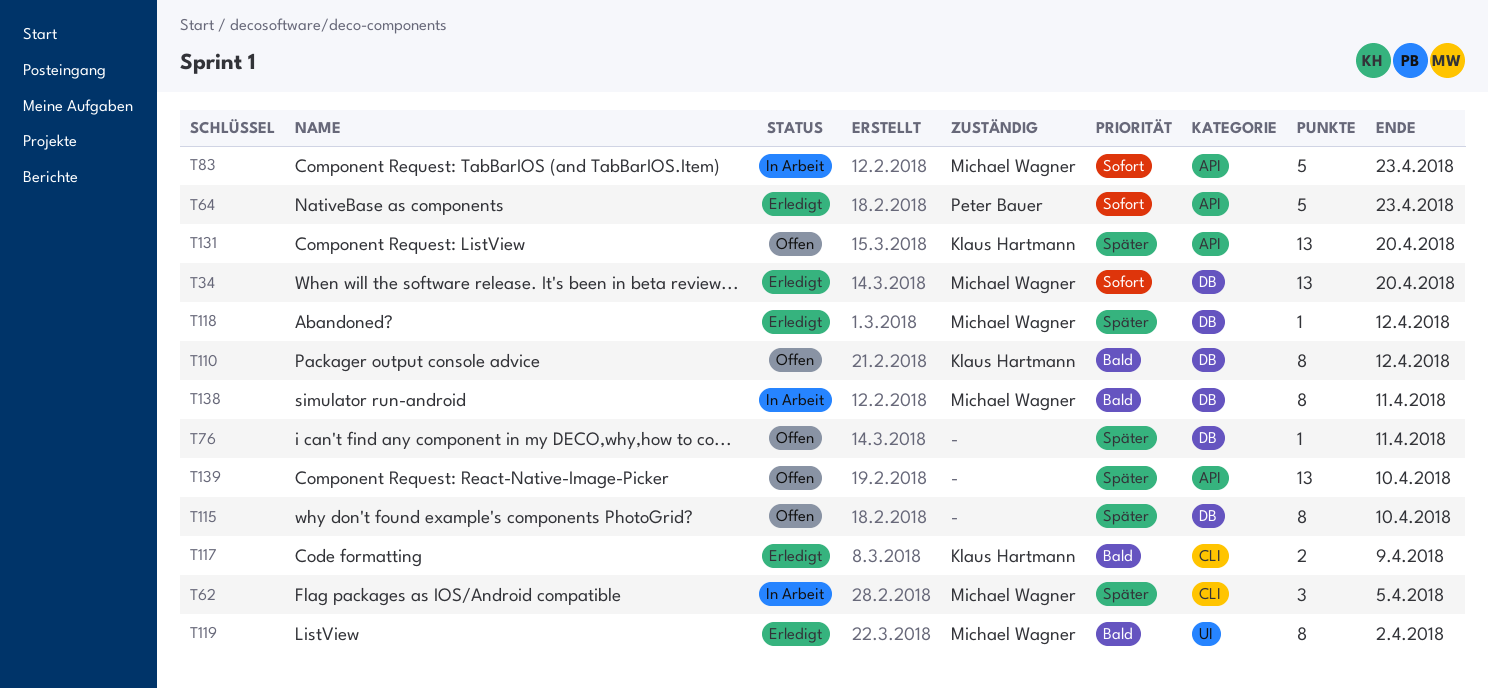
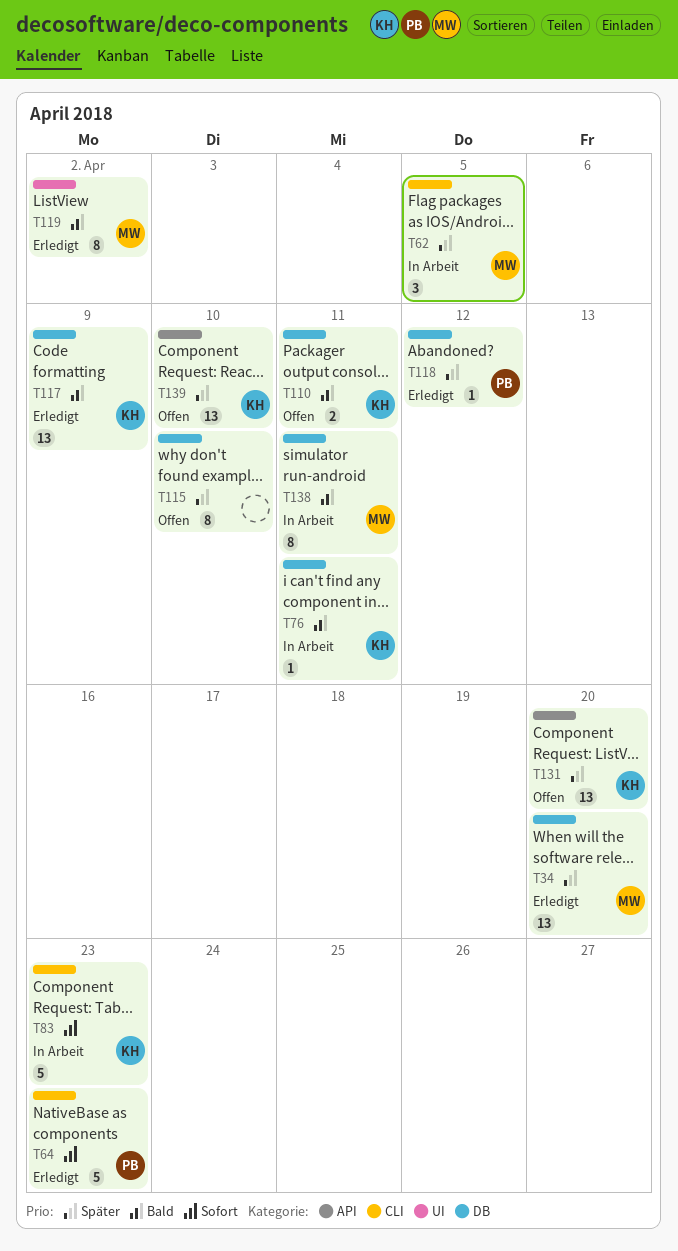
T34, priority: Sofort -> Später
T64, label: API -> CLI
T76, status: Offen -> In Arbeit
T76, owner: none -> Klaus Hartmann
T76, priority: Später -> Bald
T83, owner: Michael Wagner -> Klaus Hartmann
T83, label: API -> CLI
T110, estimate: 8 -> 2
T110, due: Apr 12 -> Apr 11
T117, label: CLI -> DB
T117, estimate: 2 -> 13
T118, owner: Michael Wagner -> Peter Bauer
T139, owner: none -> Klaus Hartmann

